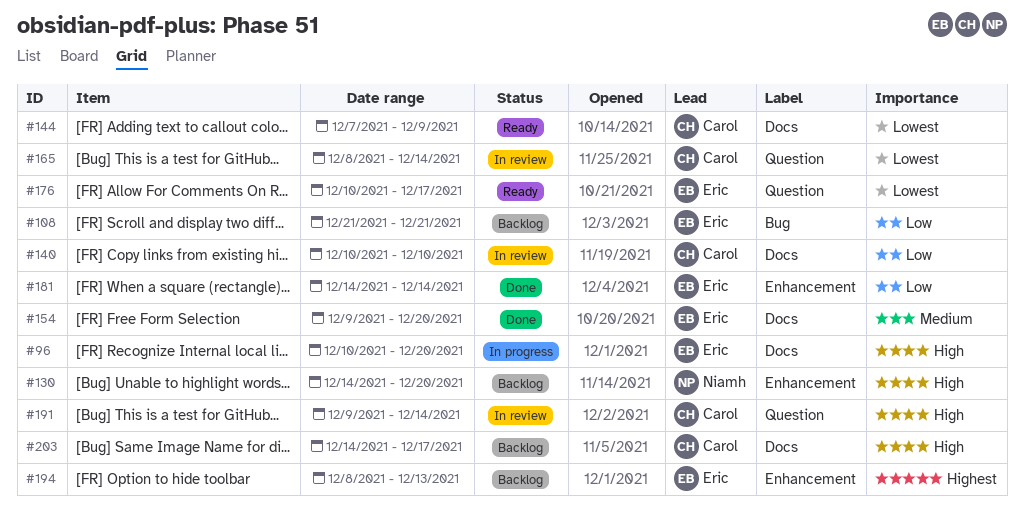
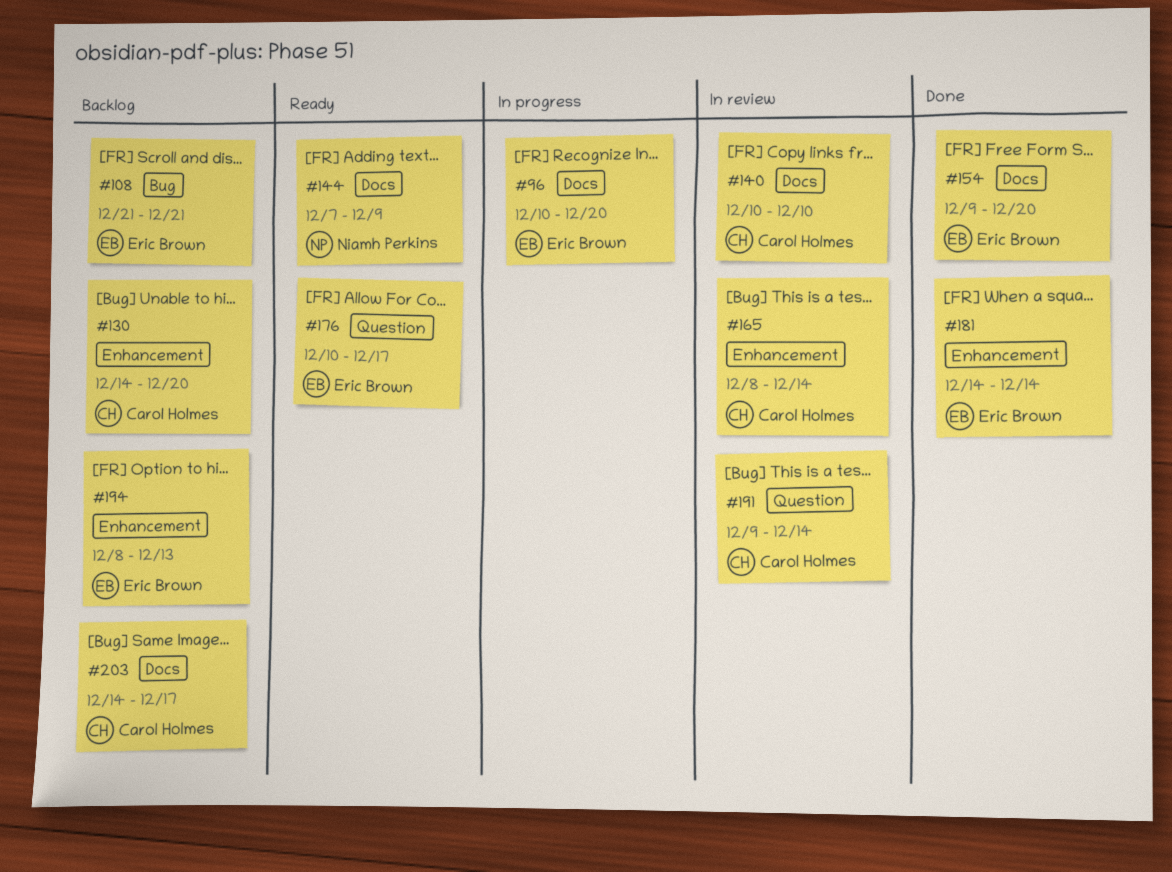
#130, owner: Niamh Perkins -> Carol Holmes
#144, owner: Carol Holmes -> Niamh Perkins
#165, label: Question -> Enhancement

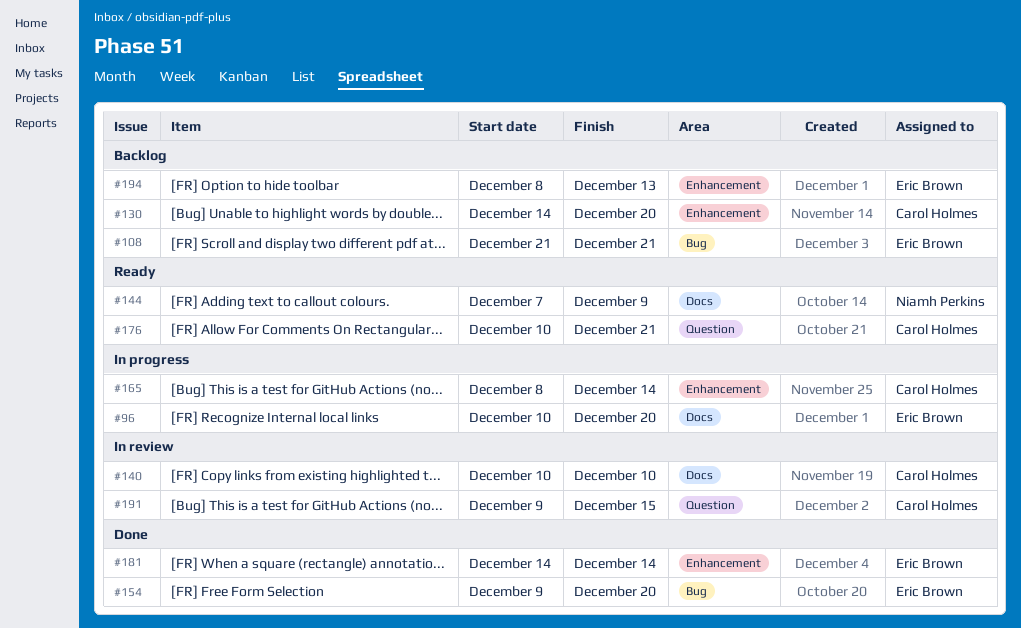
#154, label: Docs -> Bug
#165, status: In review -> In progress
#176, owner: Eric Brown -> Carol Holmes
#176, due: Dec 17 -> Dec 21
#191, due: Dec 14 -> Dec 15
#203: present -> none

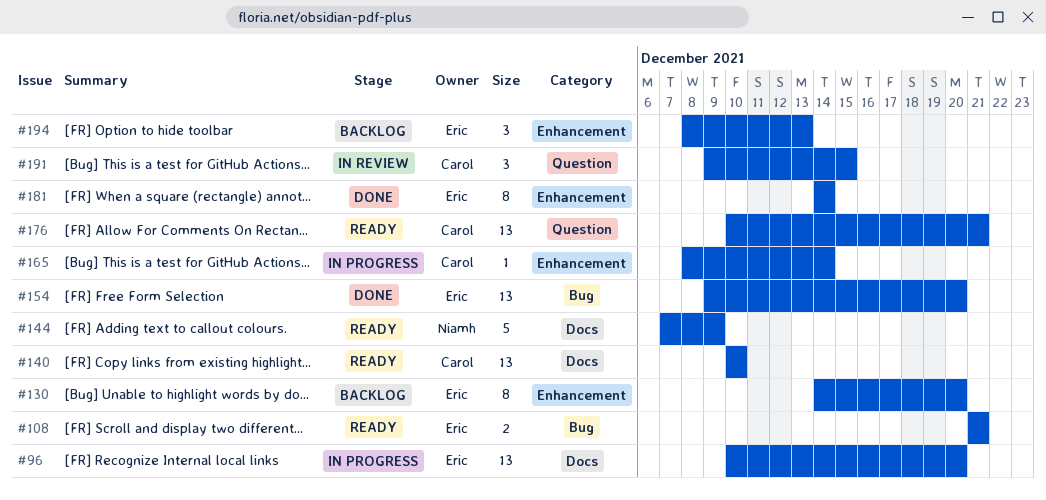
#108, status: Backlog -> Ready
#130, owner: Carol Holmes -> Eric Brown
#140, status: In review -> Ready

